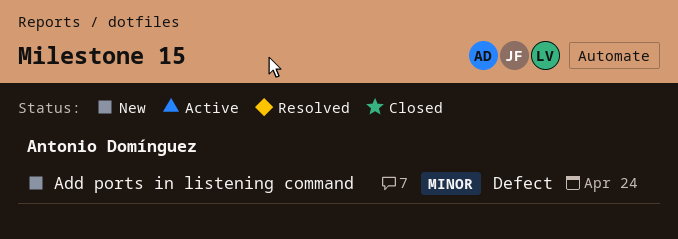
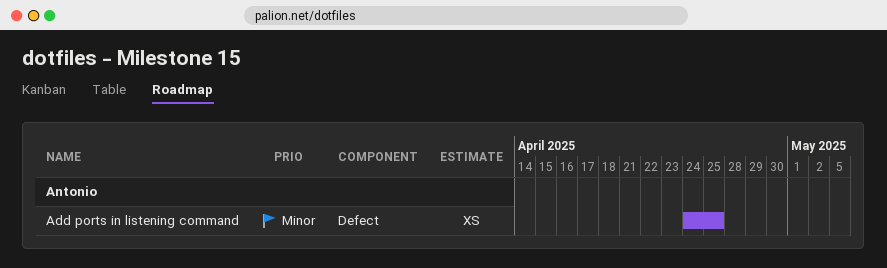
Add ports in listening command, due: Apr 24 -> Apr 25

